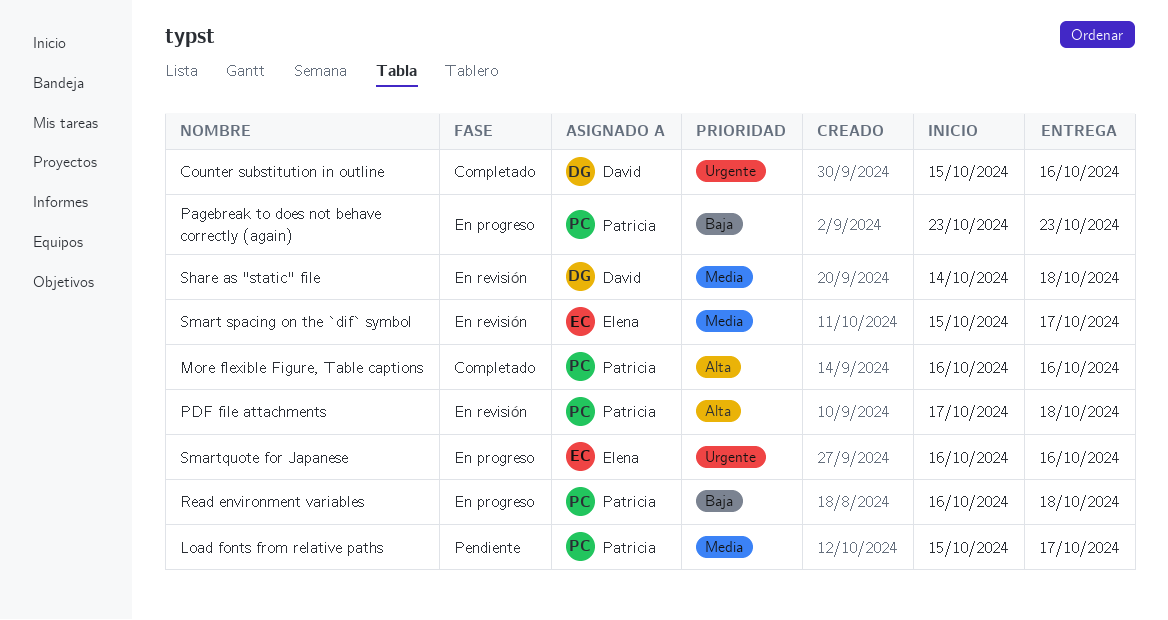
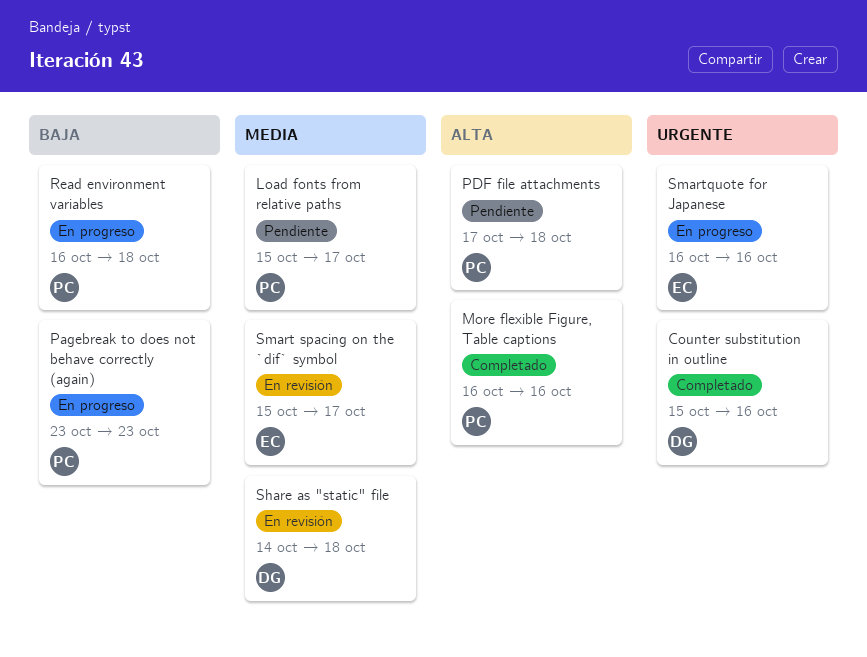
PDF file attachments, status: En revisión -> Pendiente

